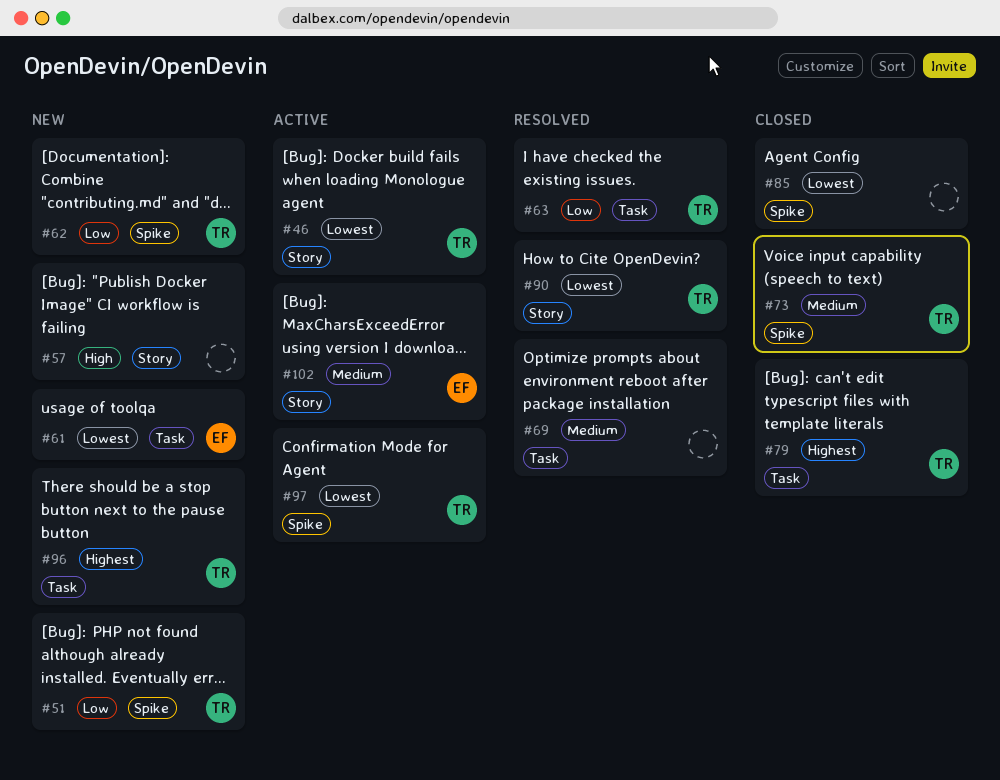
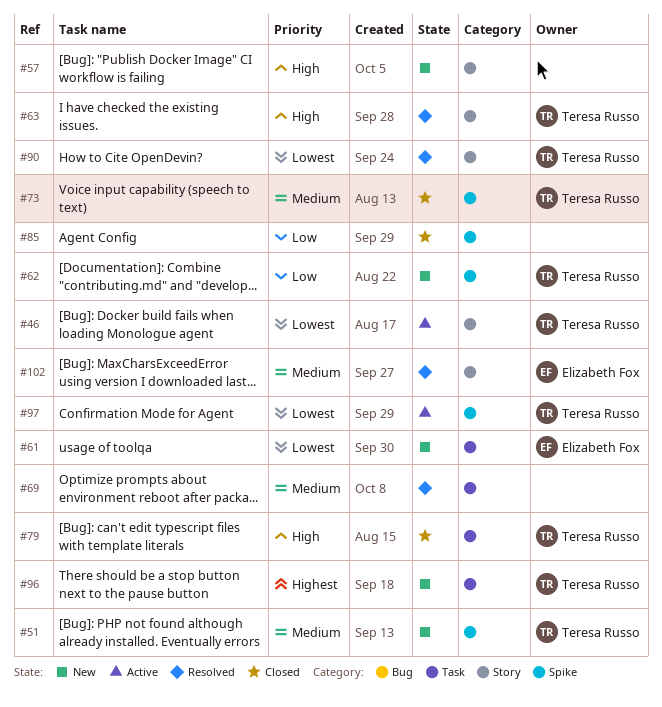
#51, priority: Low -> Medium
#63, priority: Low -> High
#63, label: Task -> Story
#79, priority: Highest -> High
#85, priority: Lowest -> Low
#102, status: Active -> Resolved

